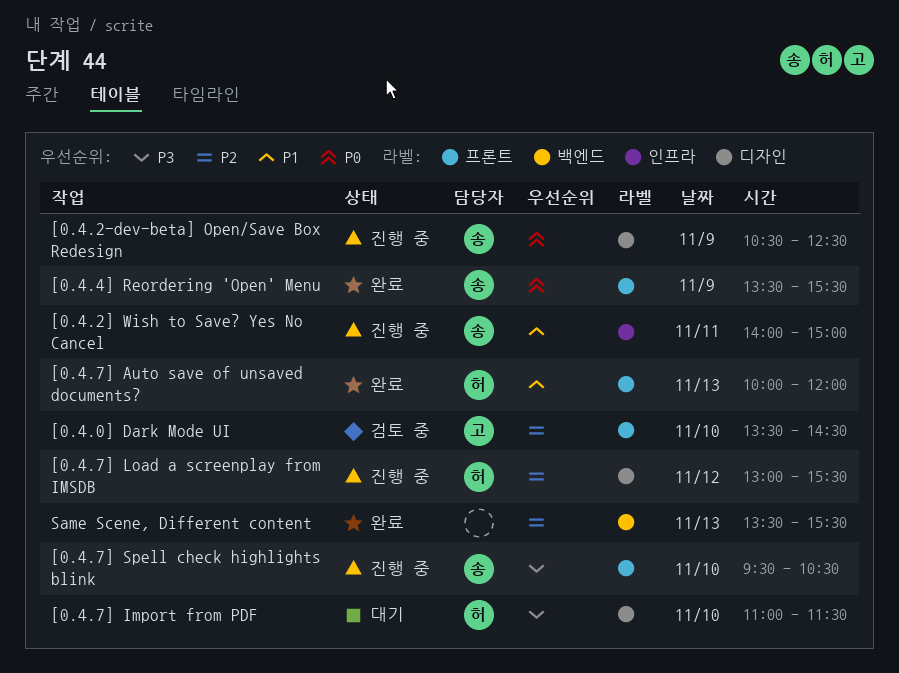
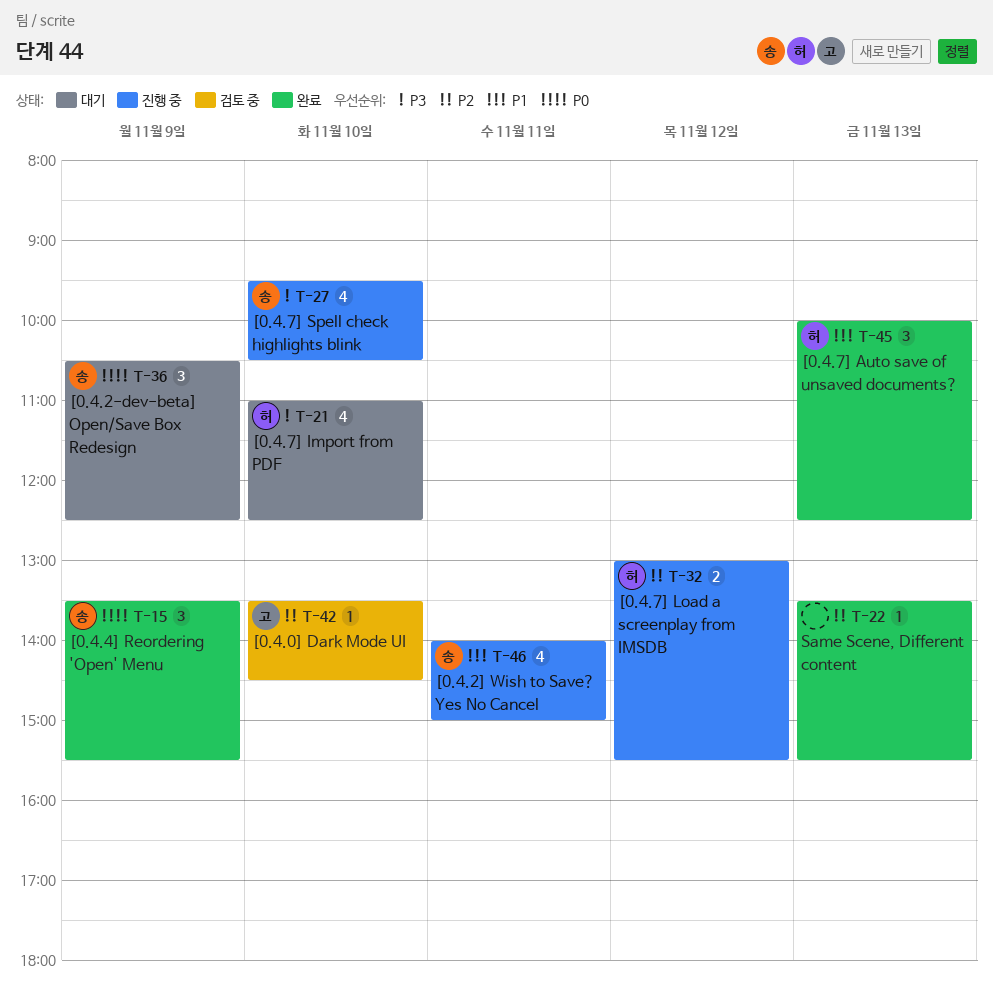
[0.4.2-dev-beta] Open/Save Box Redesign, status: 진행 중 -> 대기
[0.4.7] Auto save of unsaved documents?, ends: 12:00 -> 12:30
[0.4.7] Import from PDF, ends: 11:30 -> 12:30

